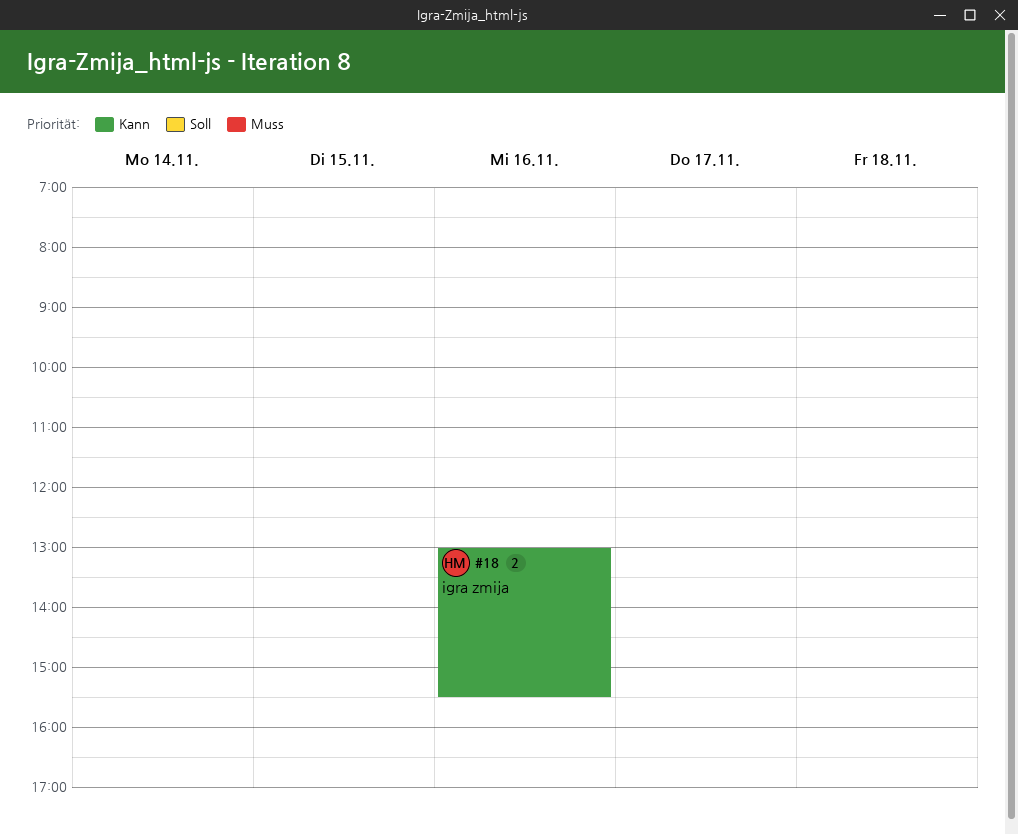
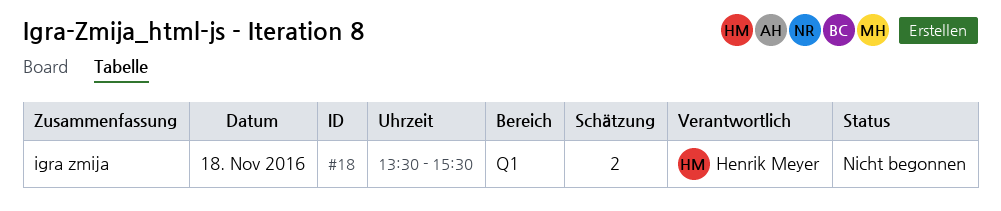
#18, day: Nov 16 -> Nov 18
#18, begins: 13:00 -> 13:30

